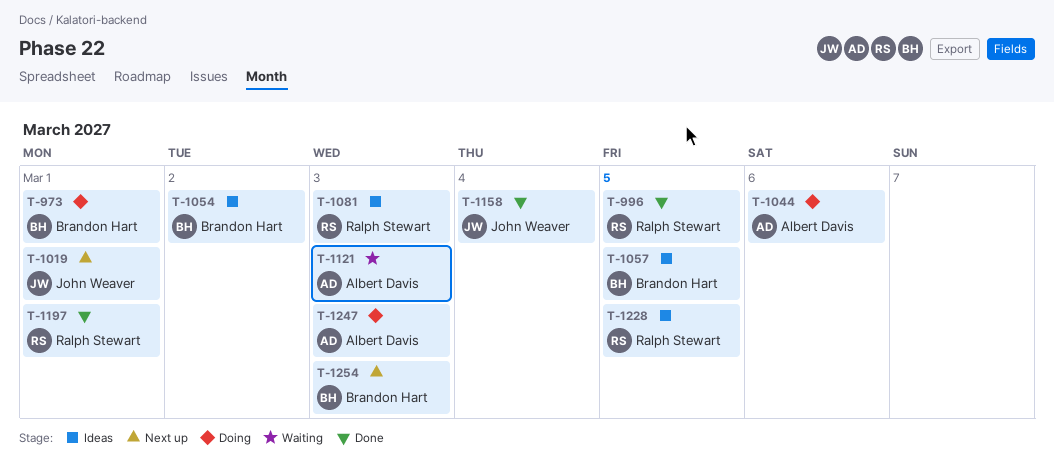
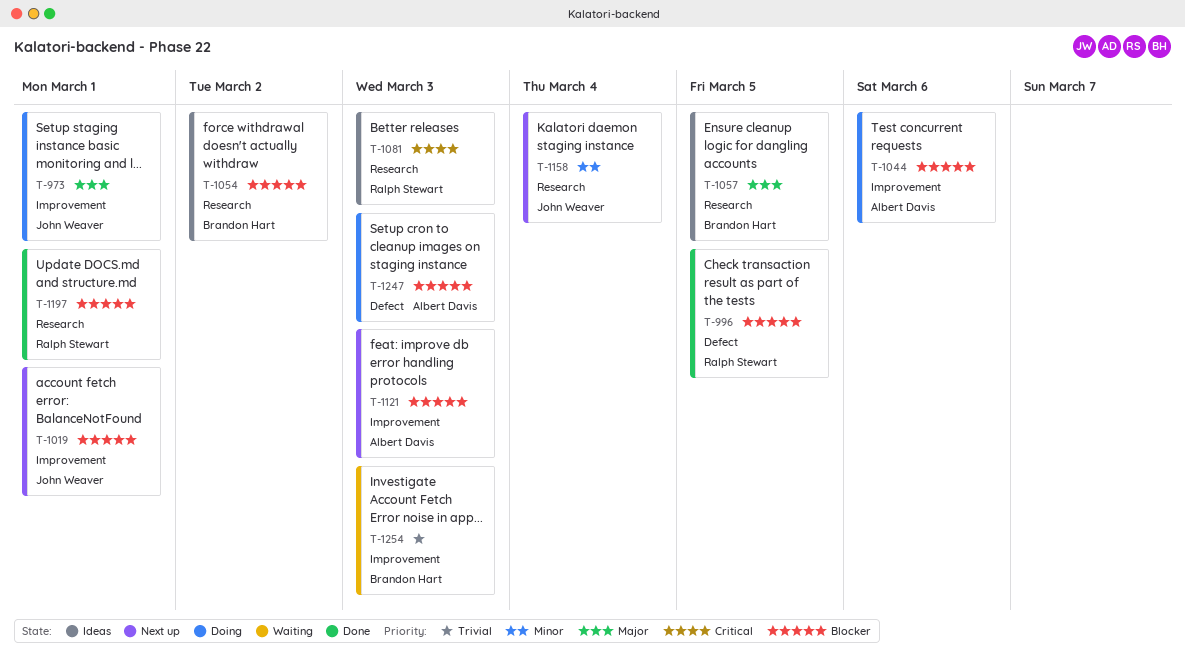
T-973, owner: Brandon Hart -> John Weaver
T-1121, status: Waiting -> Next up
T-1158, status: Done -> Next up
T-1228: present -> none
T-1254, status: Next up -> Waiting

